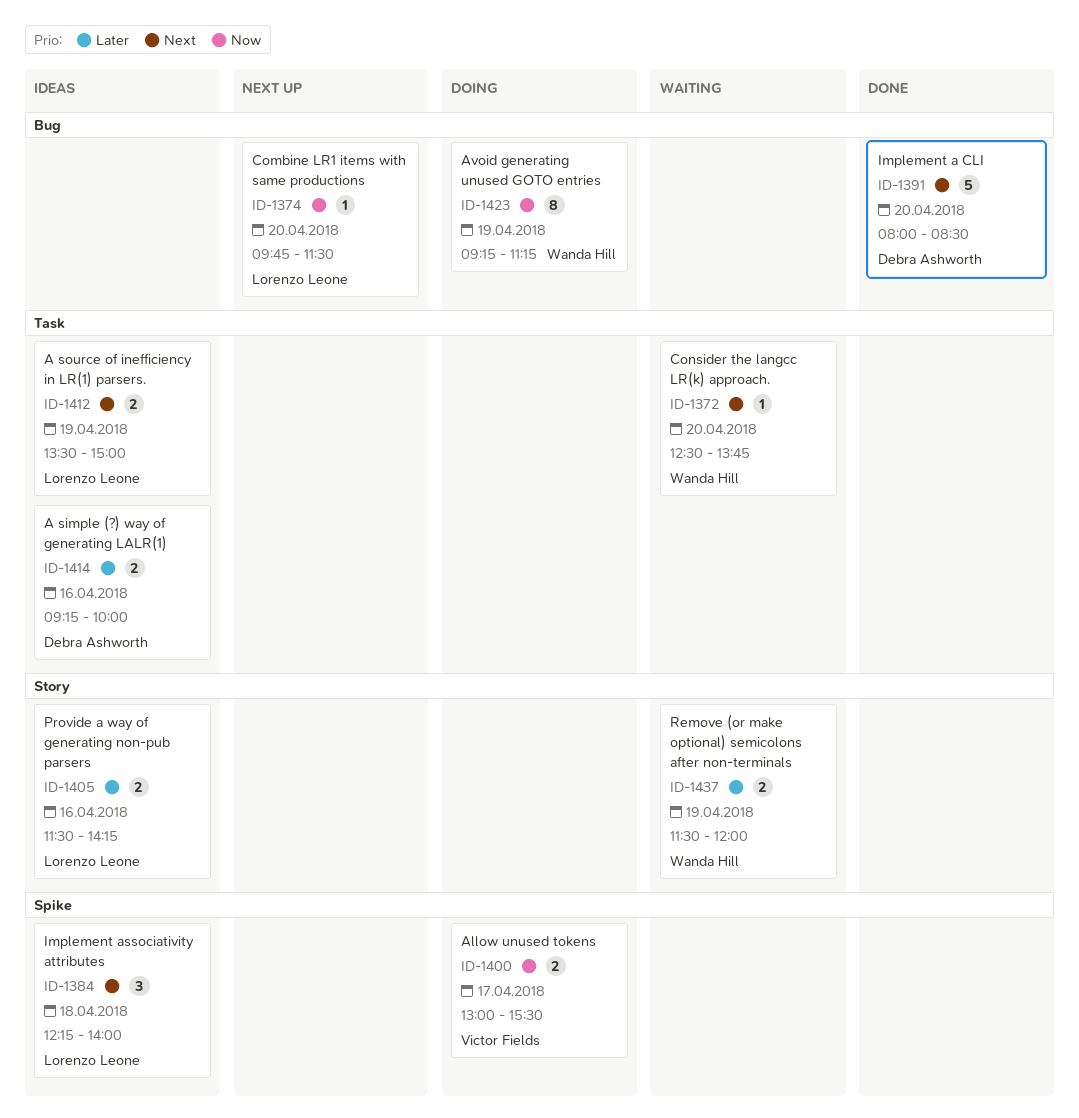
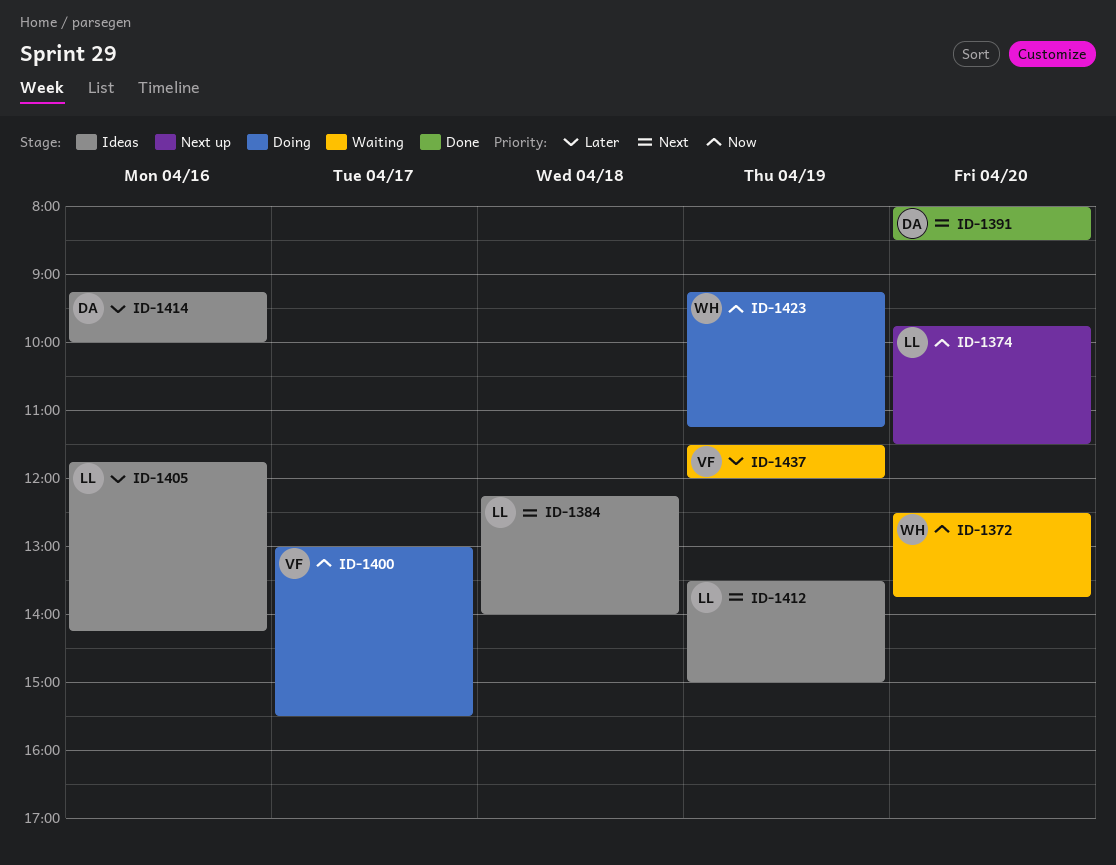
ID-1372, priority: Next -> Now
ID-1405, begins: 11:30 -> 11:45
ID-1437, owner: Wanda Hill -> Victor Fields

